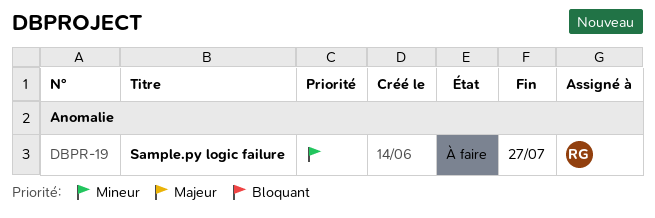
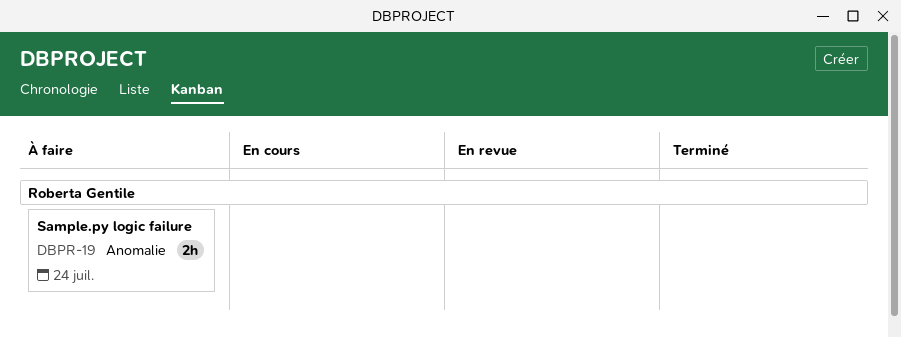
DBPR-19, due: Jul 27 -> Jul 24

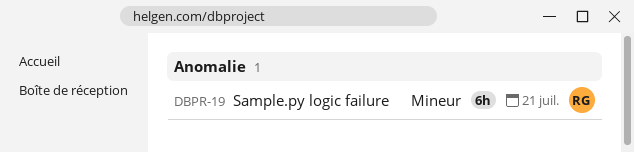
DBPR-19, estimate: 2h -> 6h
DBPR-19, due: Jul 24 -> Jul 21

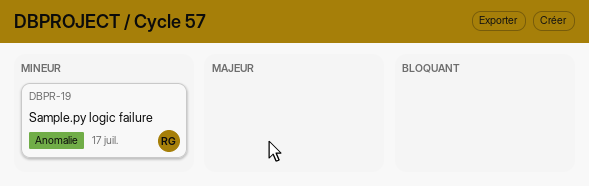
DBPR-19, due: Jul 21 -> Jul 17

